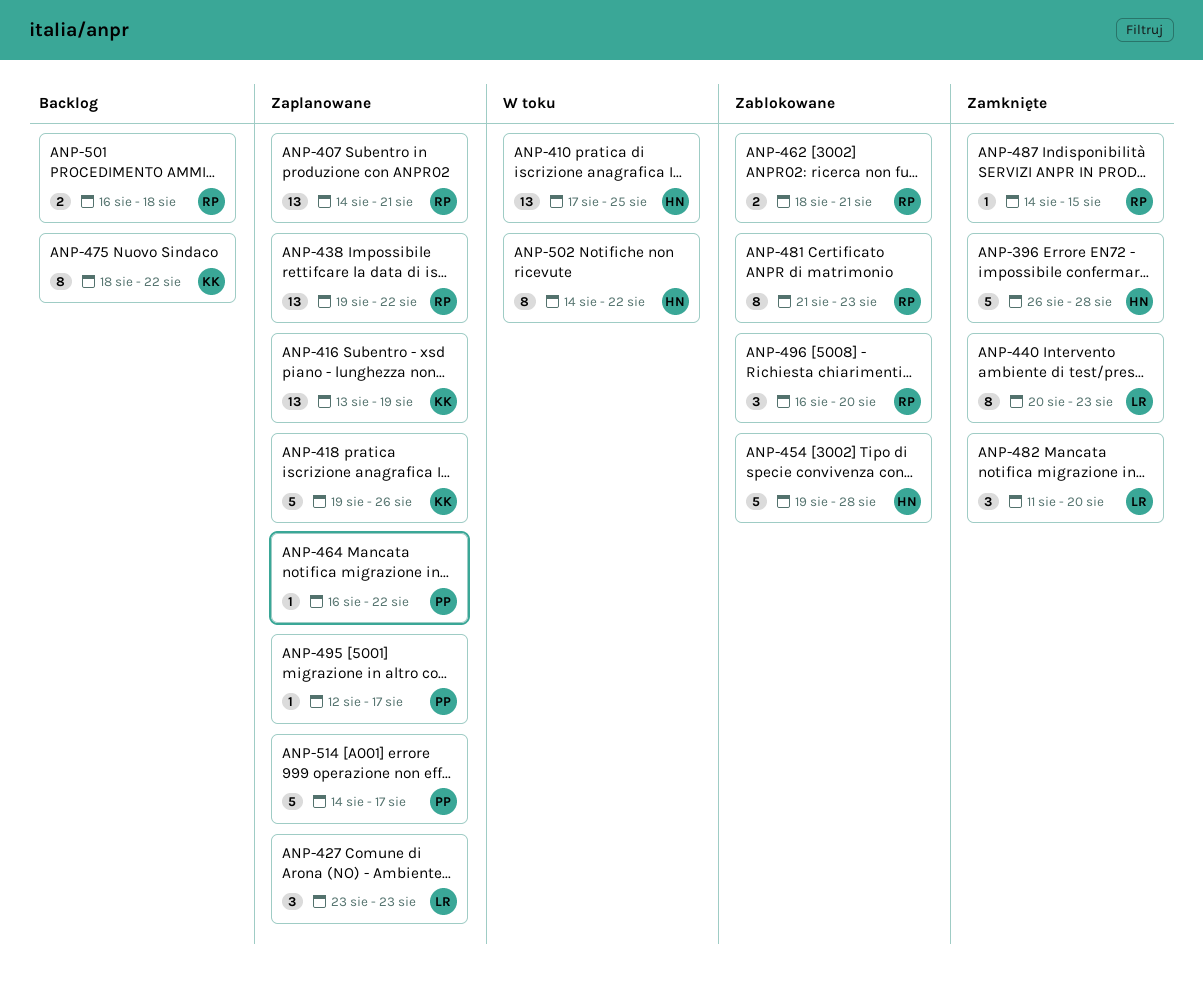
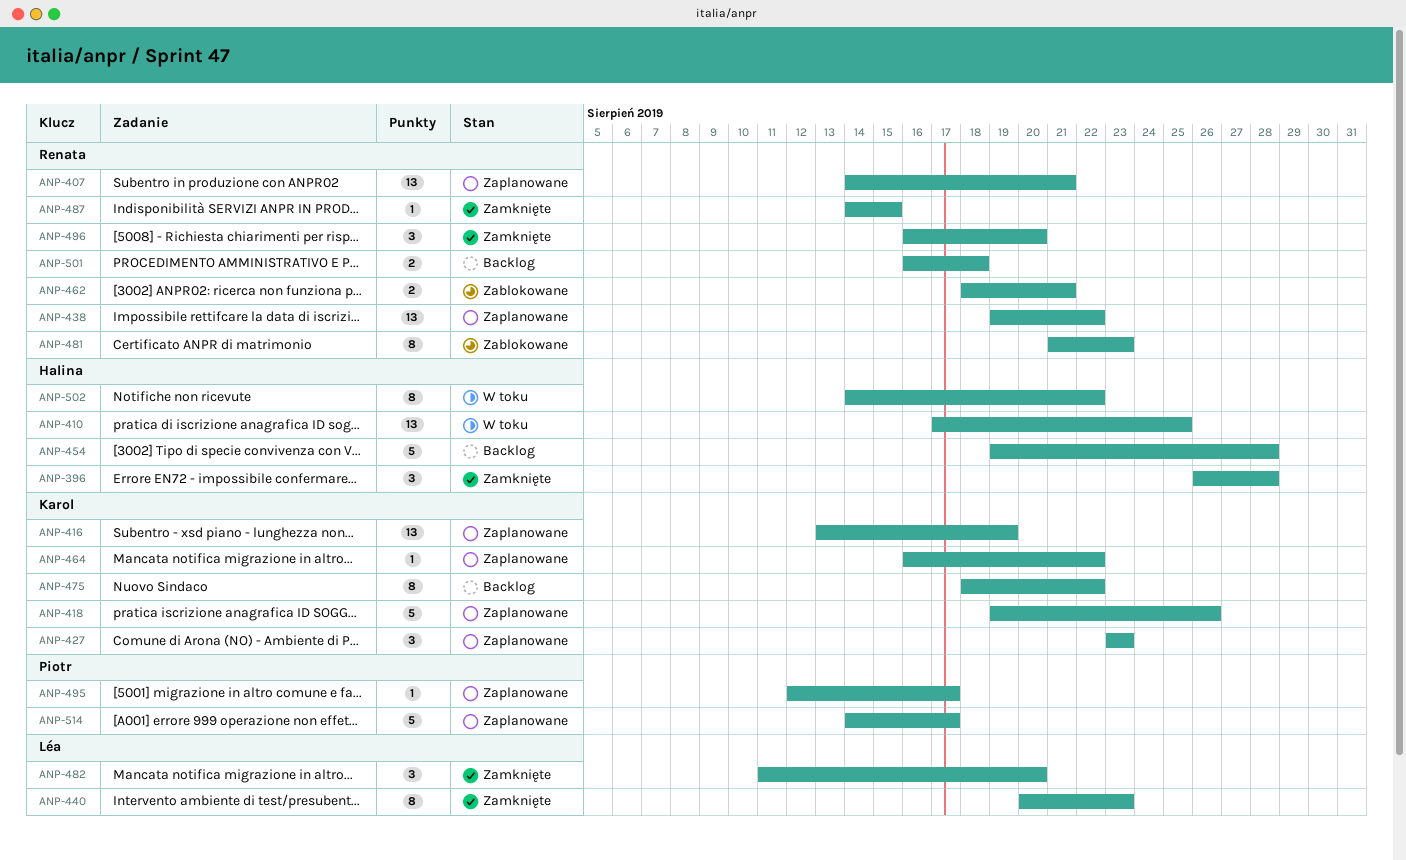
ANP-396, estimate: 5 -> 3
ANP-427, owner: Léa -> Karol
ANP-454, status: Zablokowane -> Backlog
ANP-464, owner: Piotr -> Karol
ANP-496, status: Zablokowane -> Zamknięte

